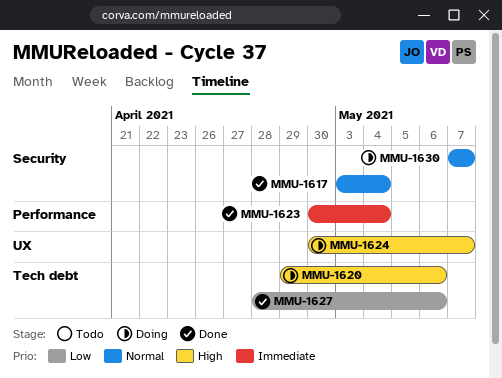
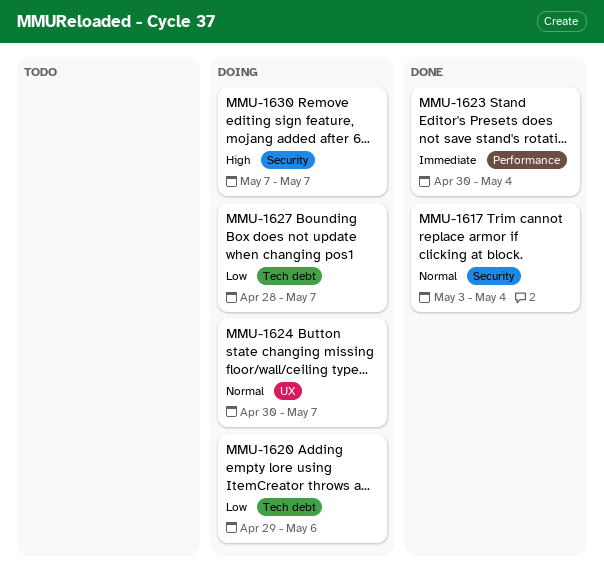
MMU-1620, priority: High -> Low
MMU-1624, priority: High -> Normal
MMU-1627, status: Done -> Doing
MMU-1627, due: May 6 -> May 7
MMU-1630, priority: Normal -> High

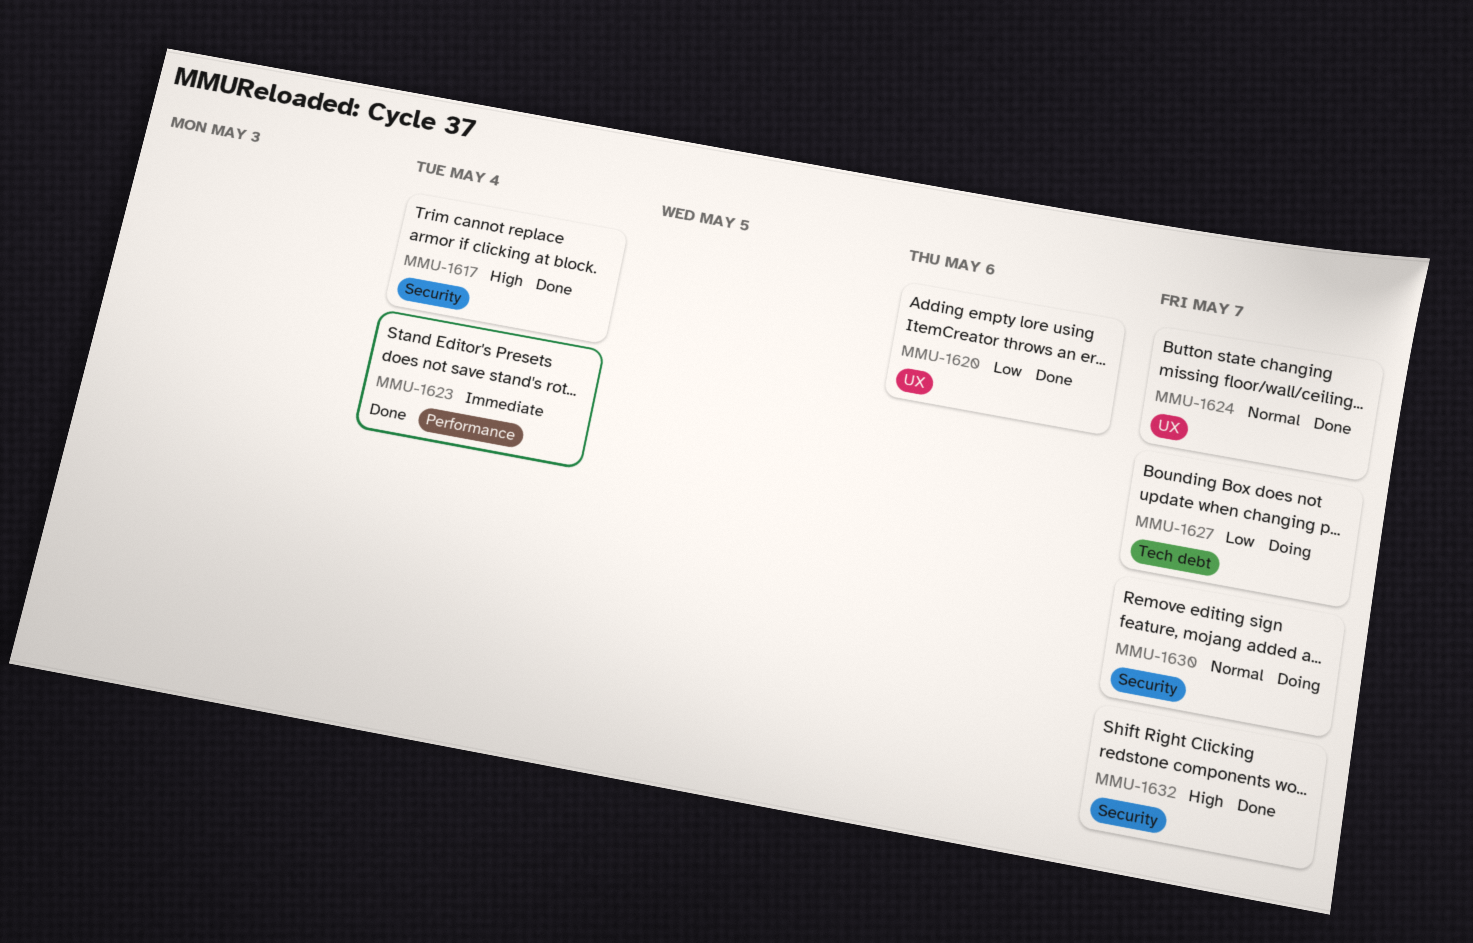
MMU-1617, priority: Normal -> High
MMU-1620, status: Doing -> Done
MMU-1620, label: Tech debt -> UX
MMU-1624, status: Doing -> Done
MMU-1630, priority: High -> Normal
MMU-1632: none -> present

